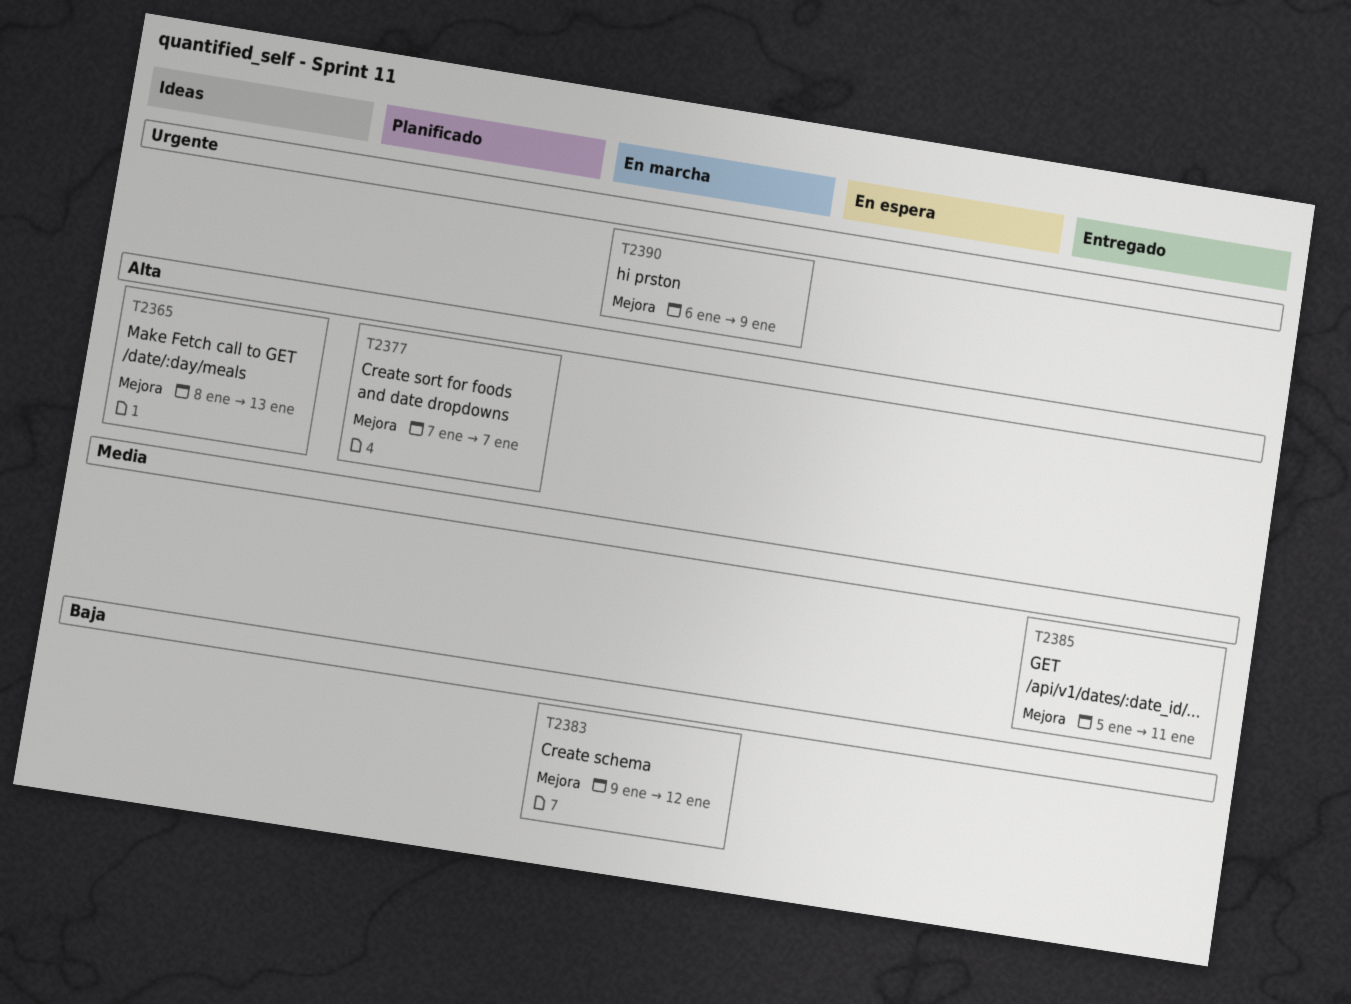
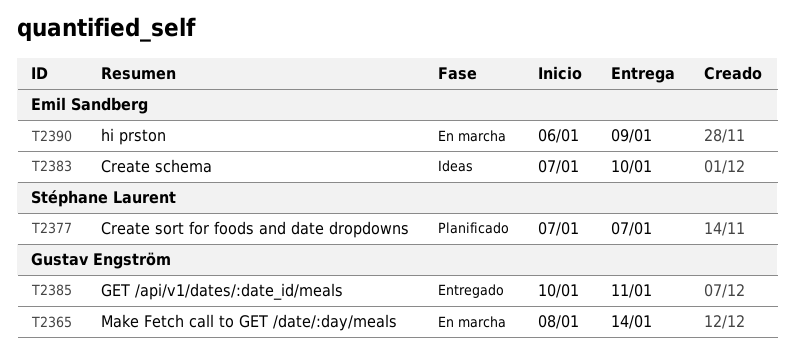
T2365, status: Ideas -> En marcha
T2365, due: Jan 13 -> Jan 14
T2383, status: En marcha -> Ideas
T2383, start: Jan 9 -> Jan 7
T2383, due: Jan 12 -> Jan 10
T2385, start: Jan 5 -> Jan 10

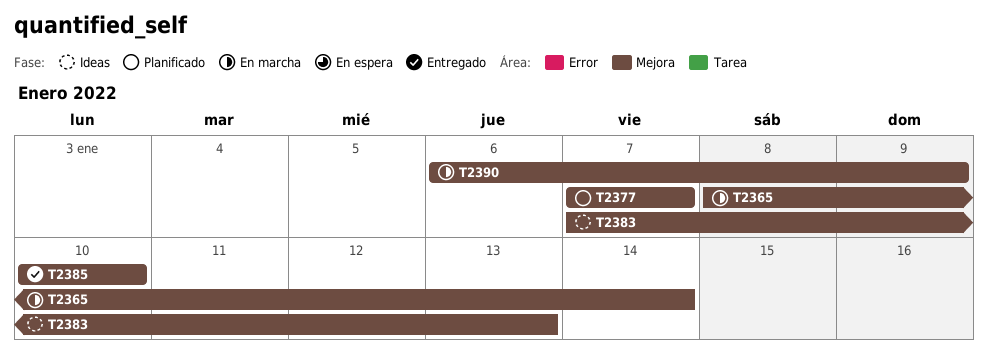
T2383, due: Jan 10 -> Jan 13
T2385, due: Jan 11 -> Jan 10

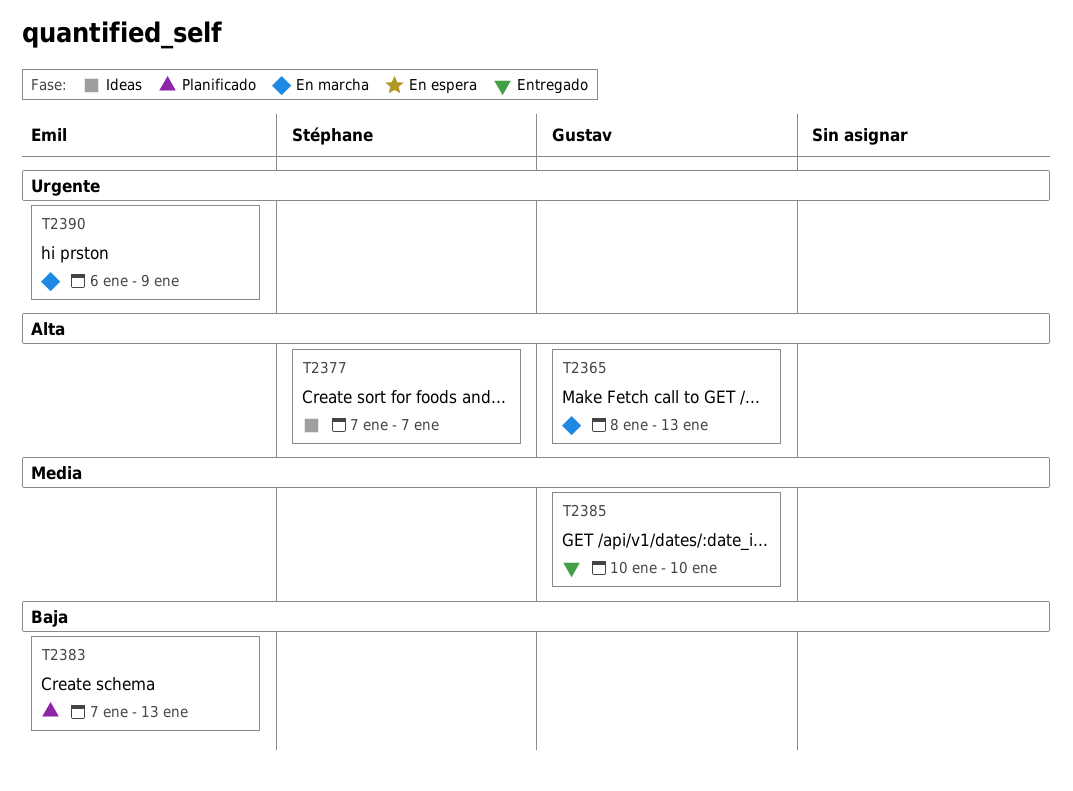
T2365, due: Jan 14 -> Jan 13
T2377, status: Planificado -> Ideas
T2383, status: Ideas -> Planificado

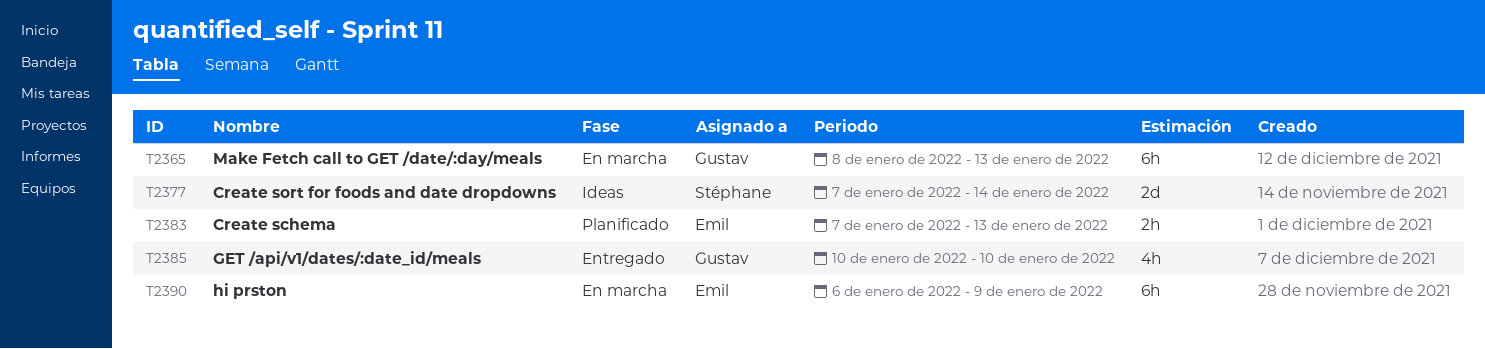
T2377, due: Jan 7 -> Jan 14

